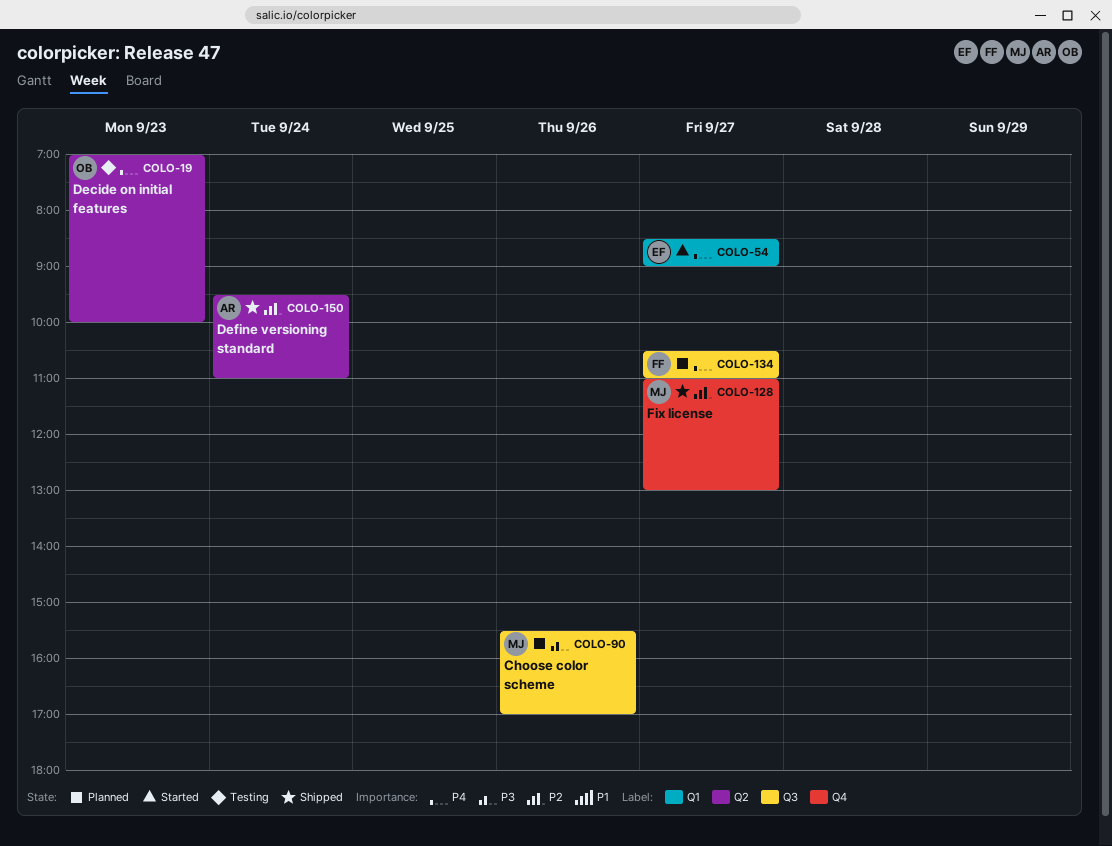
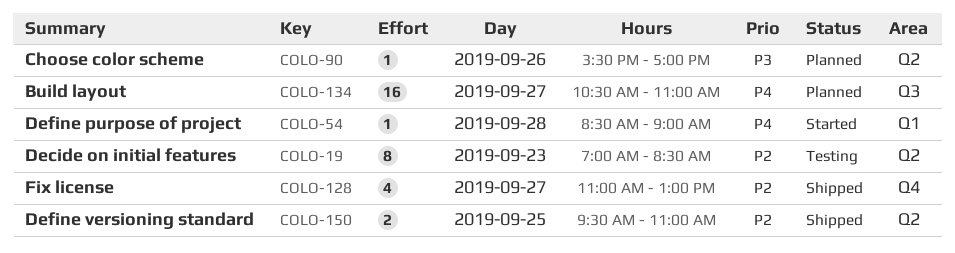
COLO-19, priority: P4 -> P2
COLO-19, ends: 10:00 -> 08:30
COLO-54, day: Sep 27 -> Sep 28
COLO-90, label: Q3 -> Q2
COLO-150, day: Sep 24 -> Sep 25

